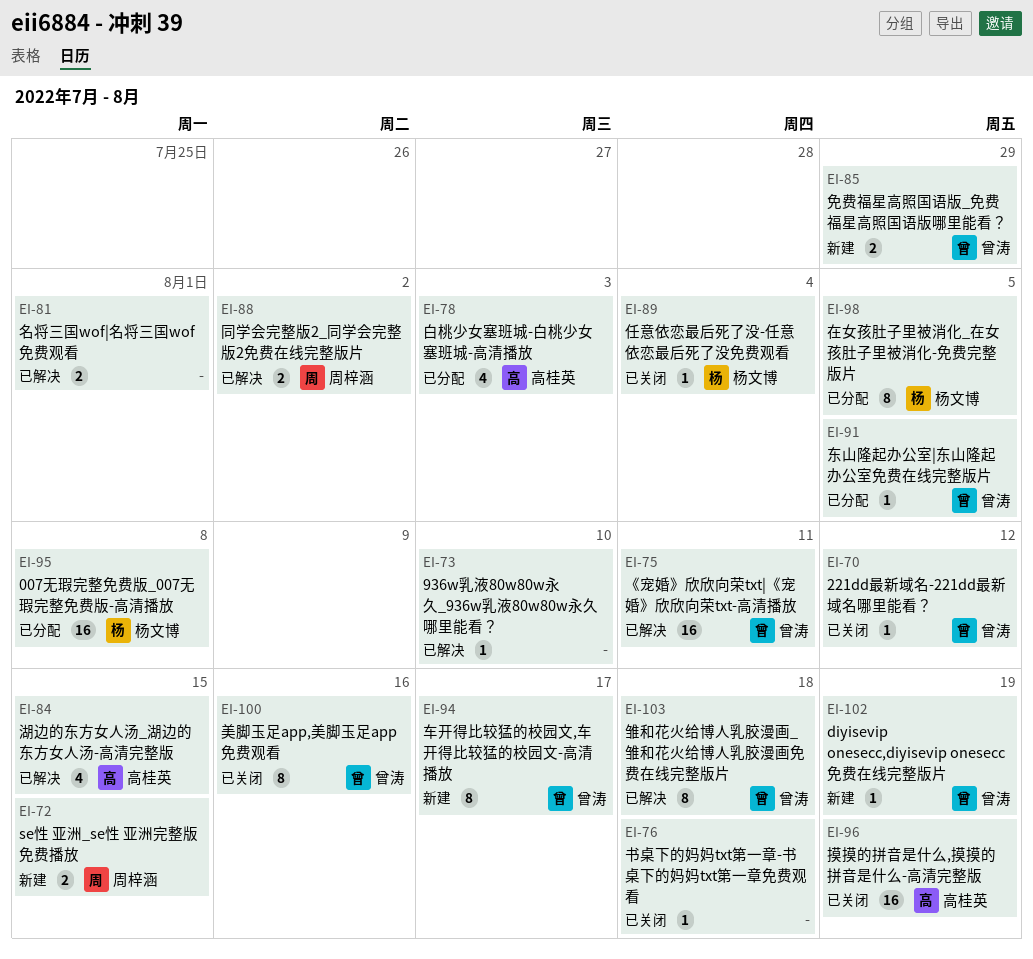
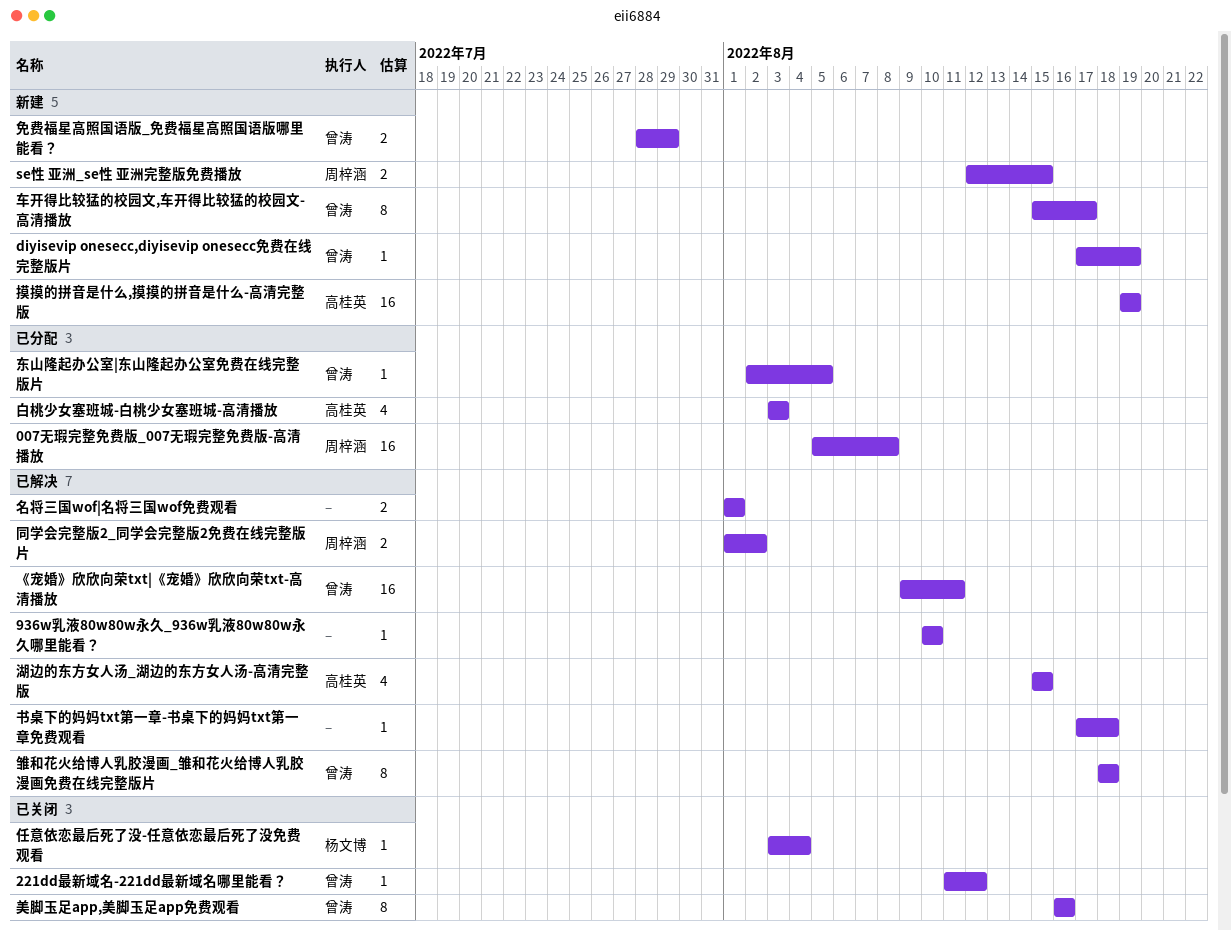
007无瑕完整免费版_007无瑕完整免费版-高清播放, owner: 杨文博 -> 周梓涵
书桌下的妈妈txt第一章-书桌下的妈妈txt第一章免费观看, status: 已关闭 -> 已解决
在女孩肚子里被消化_在女孩肚子里被消化-免费完整版片: present -> none
摸摸的拼音是什么,摸摸的拼音是什么-高清完整版, status: 已关闭 -> 新建

